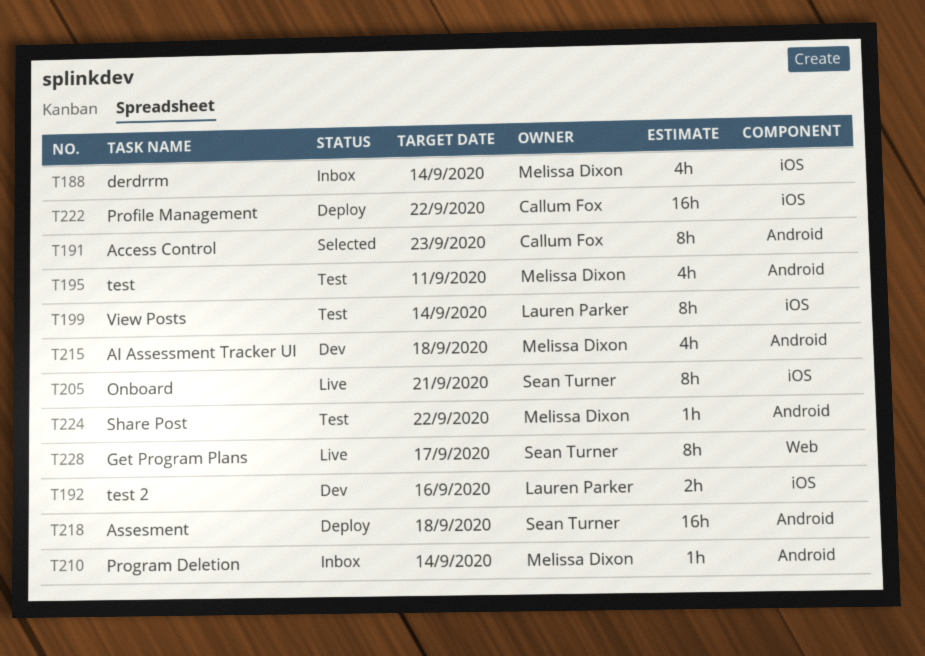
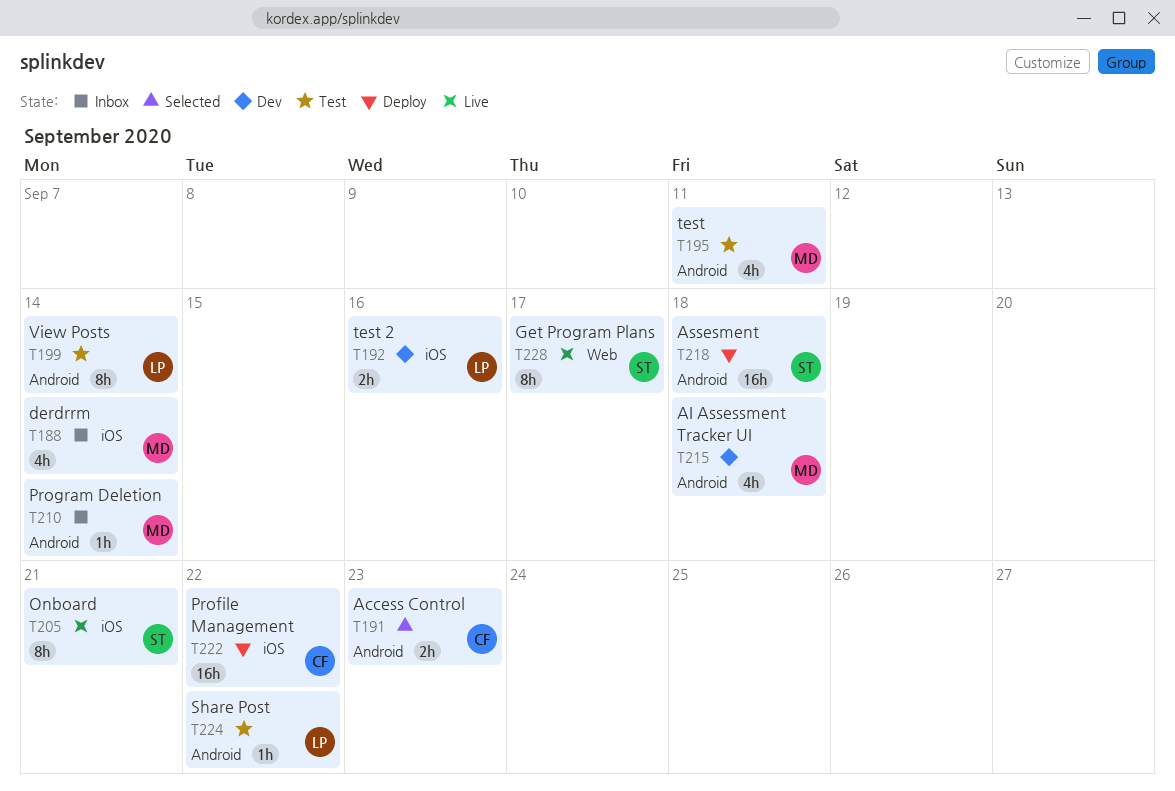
T191, estimate: 8h -> 2h
T199, label: iOS -> Android
T224, owner: Melissa Dixon -> Lauren Parker

